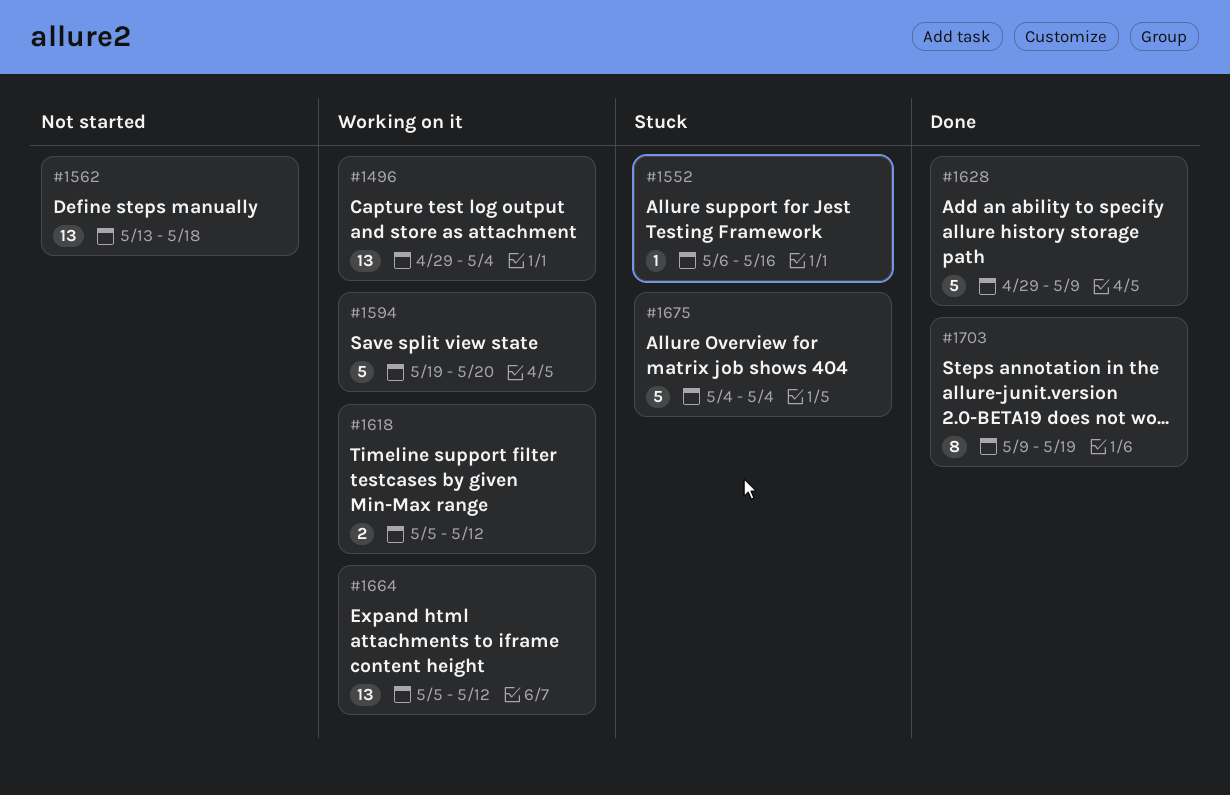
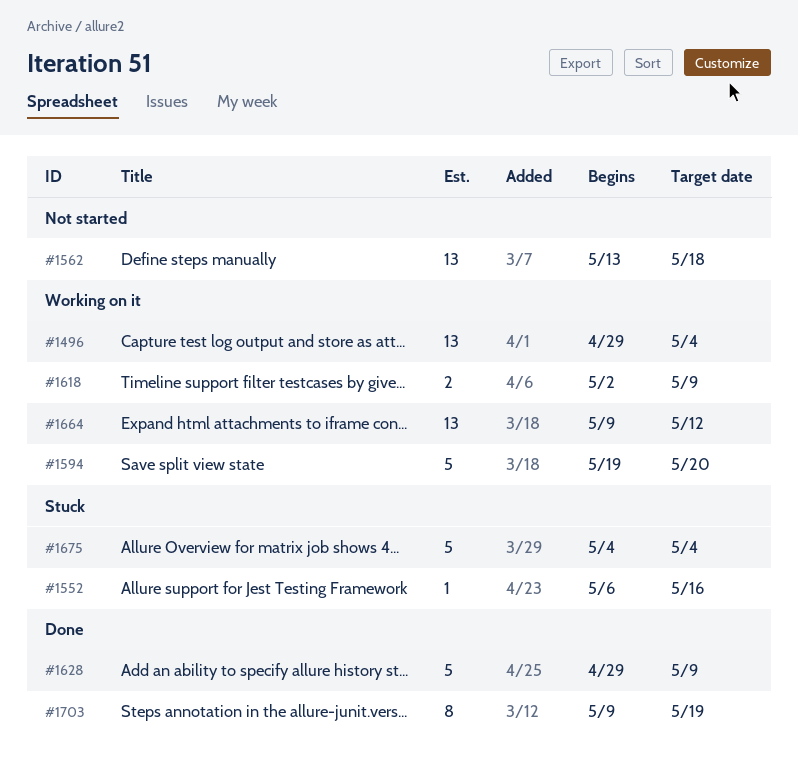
#1618, start: May 5 -> May 2
#1618, due: May 12 -> May 9
#1664, start: May 5 -> May 9

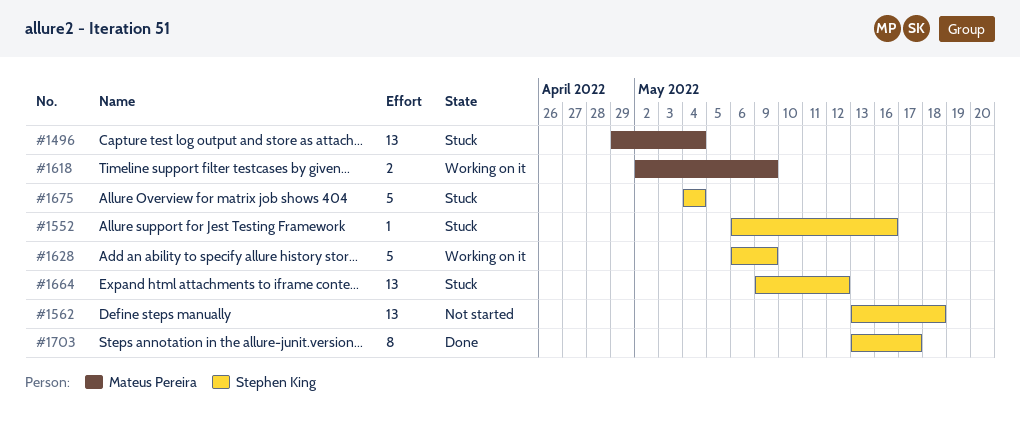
#1496, status: Working on it -> Stuck
#1594: present -> none
#1628, status: Done -> Working on it
#1628, start: Apr 29 -> May 6
#1664, status: Working on it -> Stuck
#1703, start: May 9 -> May 13
#1703, due: May 19 -> May 17

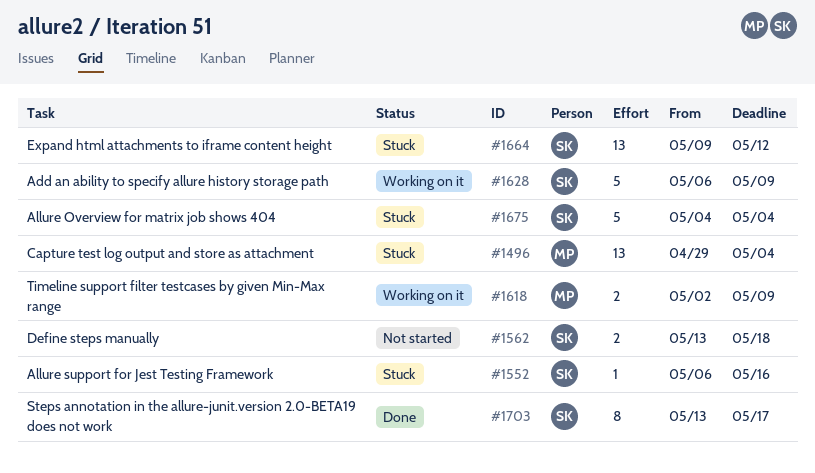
#1562, estimate: 13 -> 2

